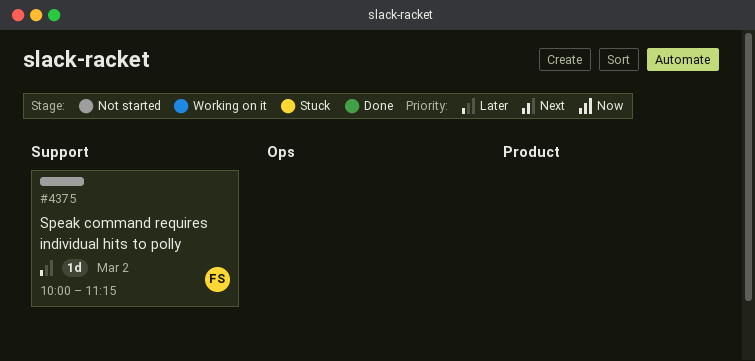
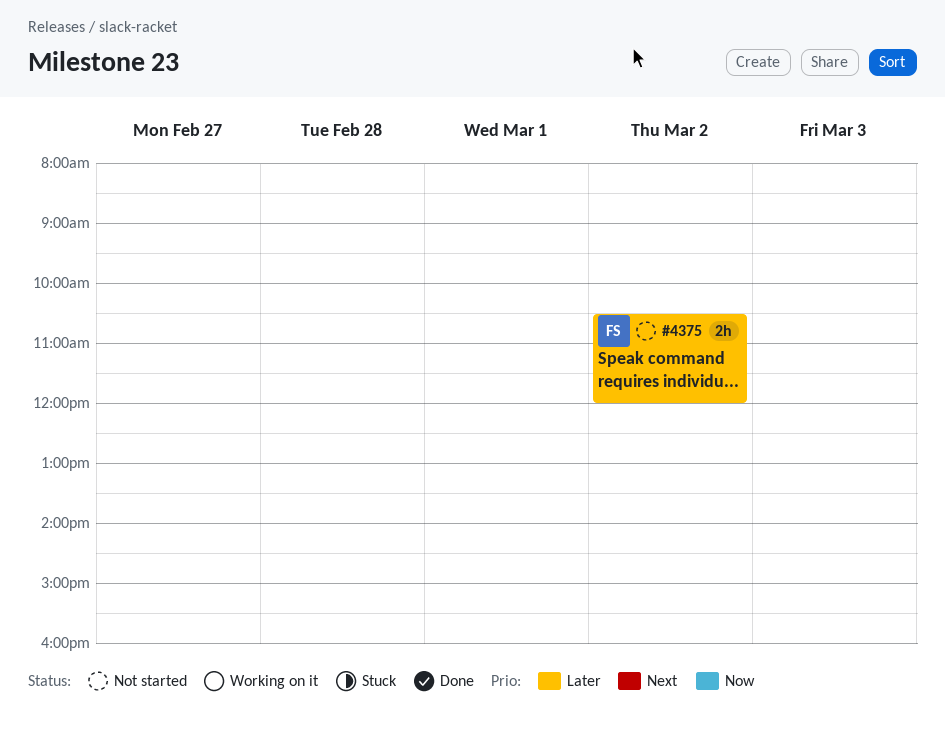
#4375, estimate: 1d -> 2h
#4375, begins: 10:00 -> 10:30
#4375, ends: 11:15 -> 12:00

